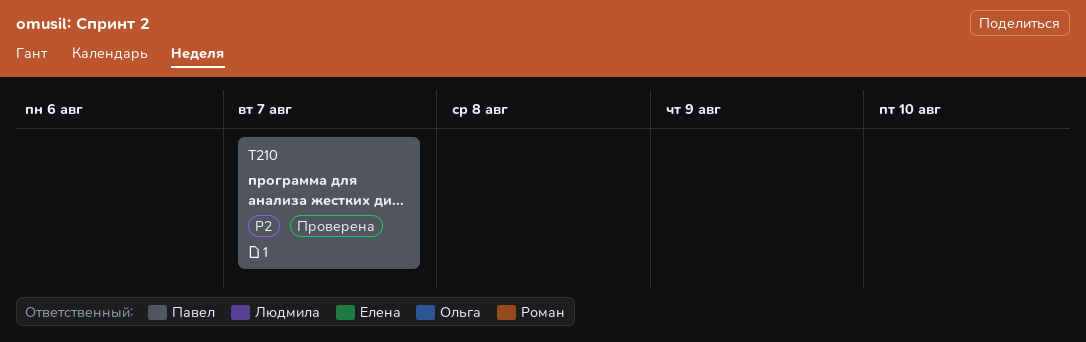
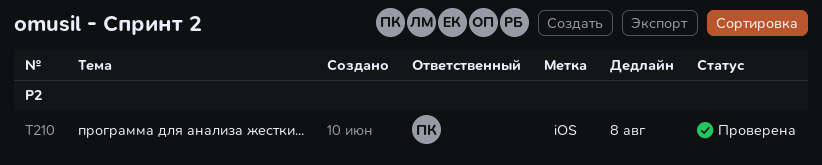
T210, due: Aug 7 -> Aug 8

